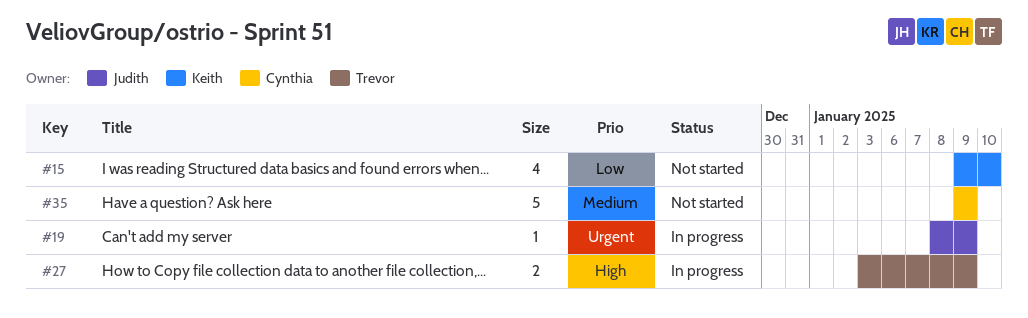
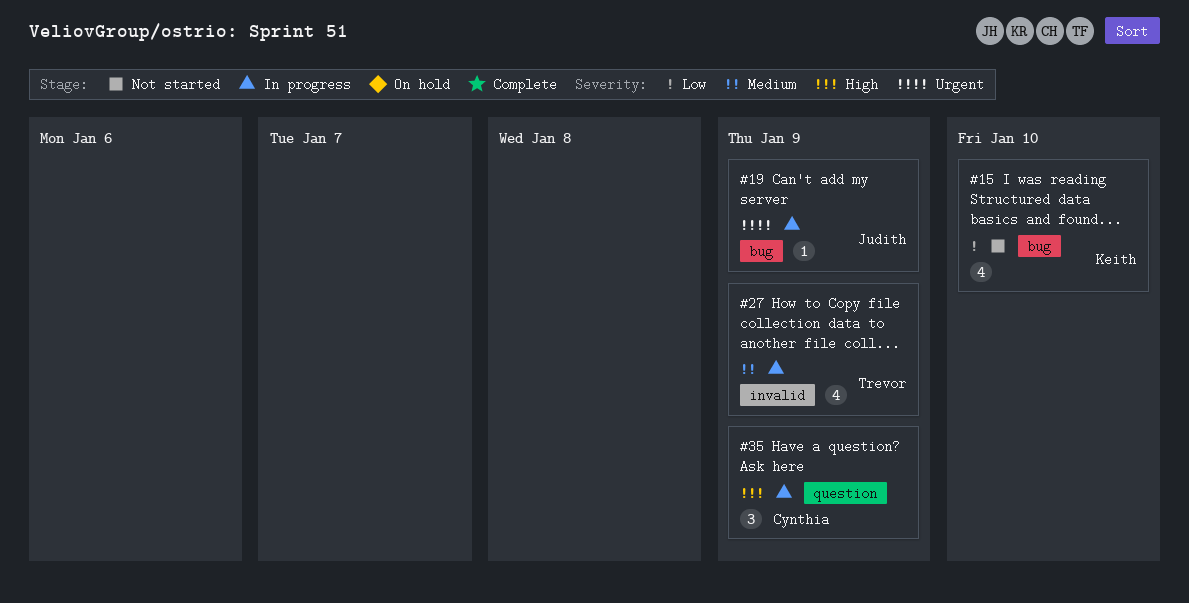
#27, priority: High -> Medium
#27, estimate: 2 -> 4
#35, status: Not started -> In progress
#35, priority: Medium -> High
#35, estimate: 5 -> 3

